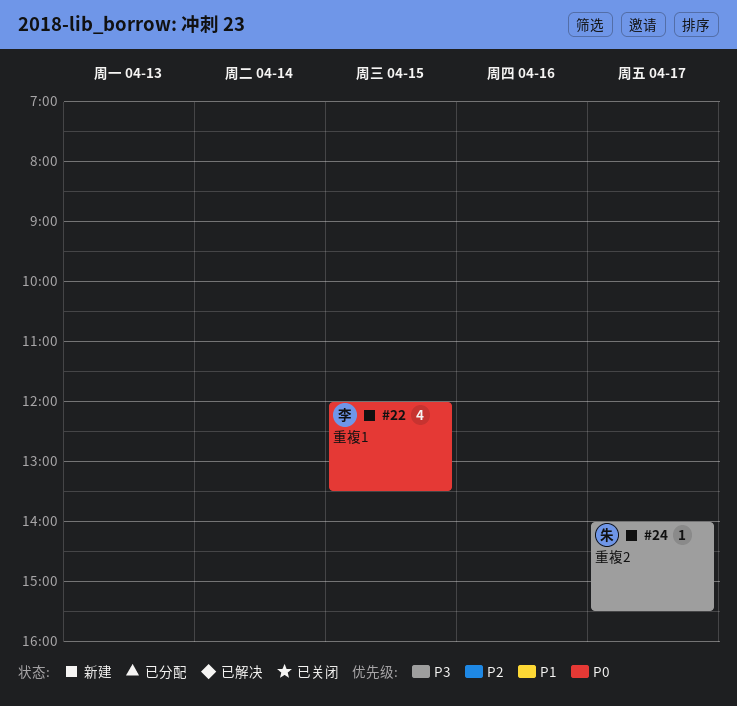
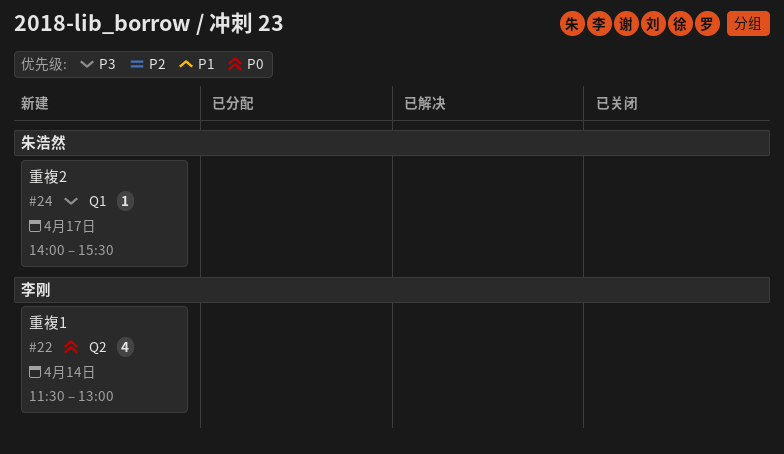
#22, day: Apr 15 -> Apr 14
#22, begins: 12:00 -> 11:30
#22, ends: 13:30 -> 13:00

